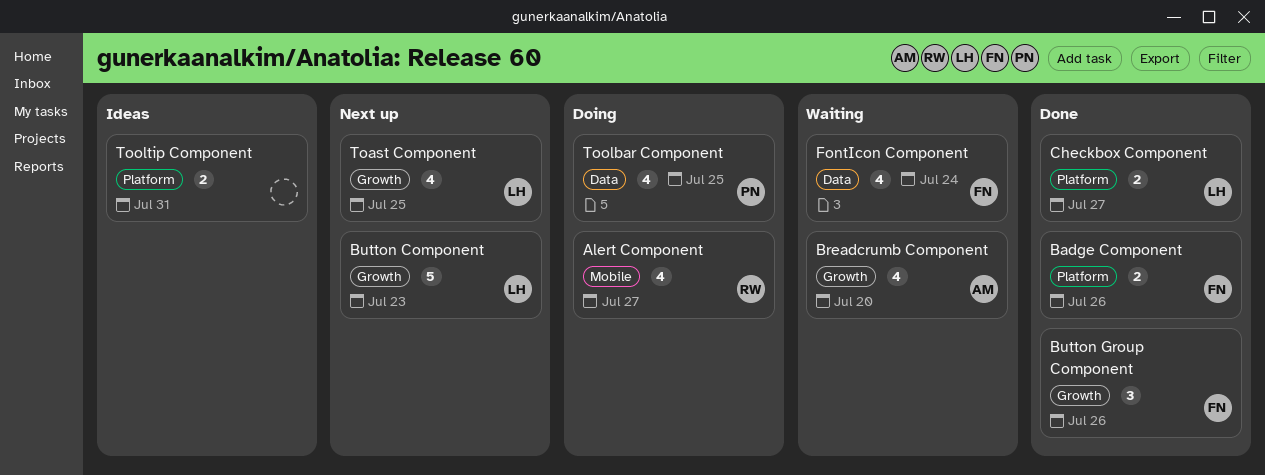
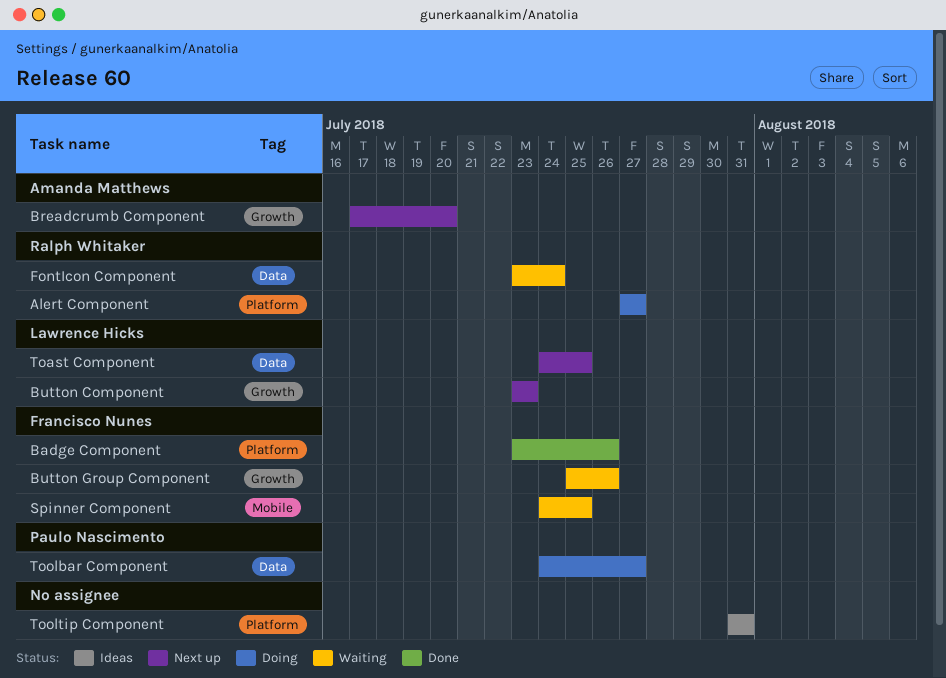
Alert Component, label: Mobile -> Platform
Breadcrumb Component, status: Waiting -> Next up
Button Group Component, status: Done -> Waiting
Checkbox Component: present -> none
FontIcon Component, owner: Francisco Nunes -> Ralph Whitaker
Spinner Component: none -> present
Toast Component, label: Growth -> Data
Toolbar Component, due: Jul 25 -> Jul 27

